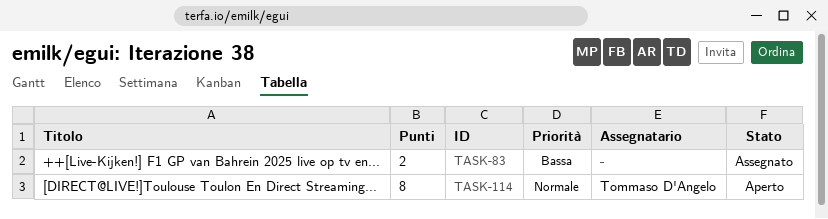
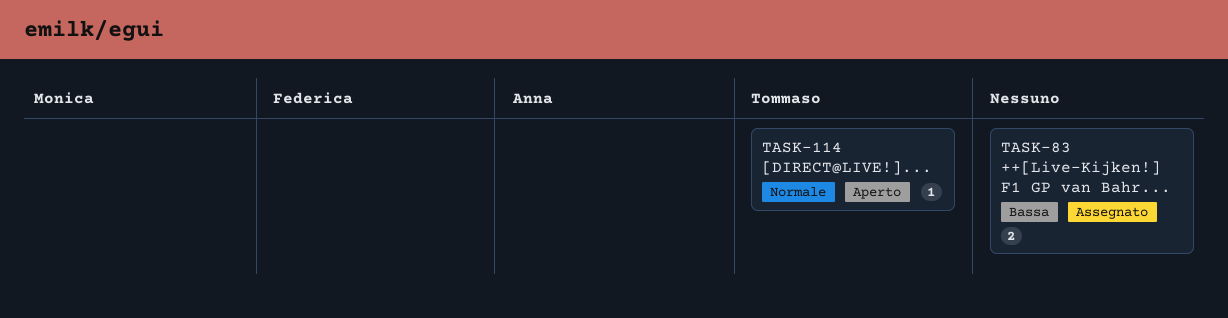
TASK-114, estimate: 8 -> 1

